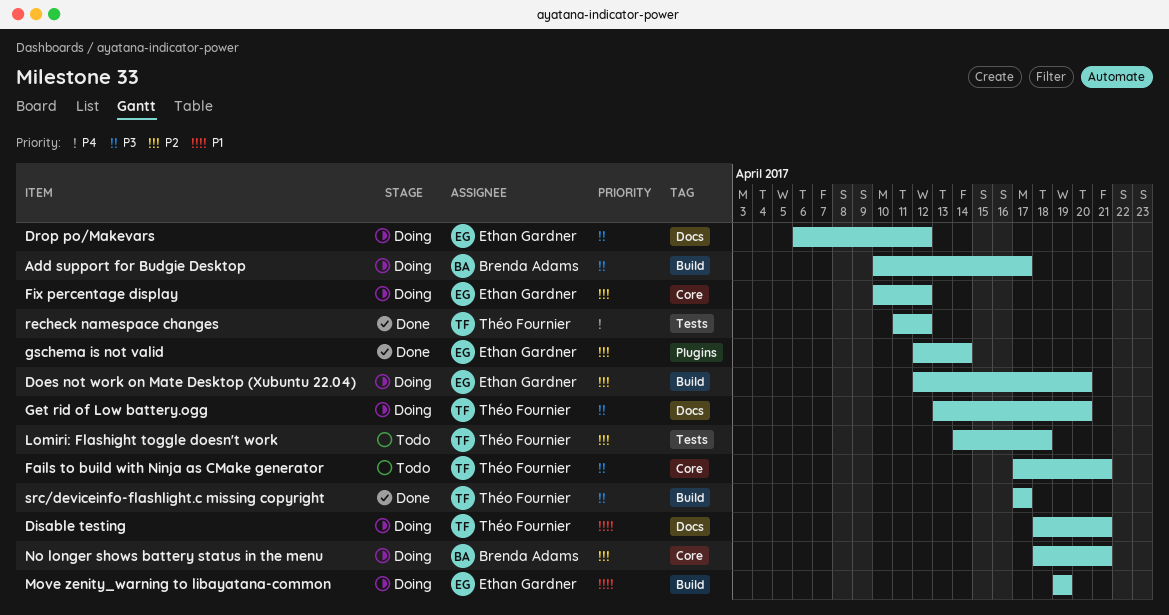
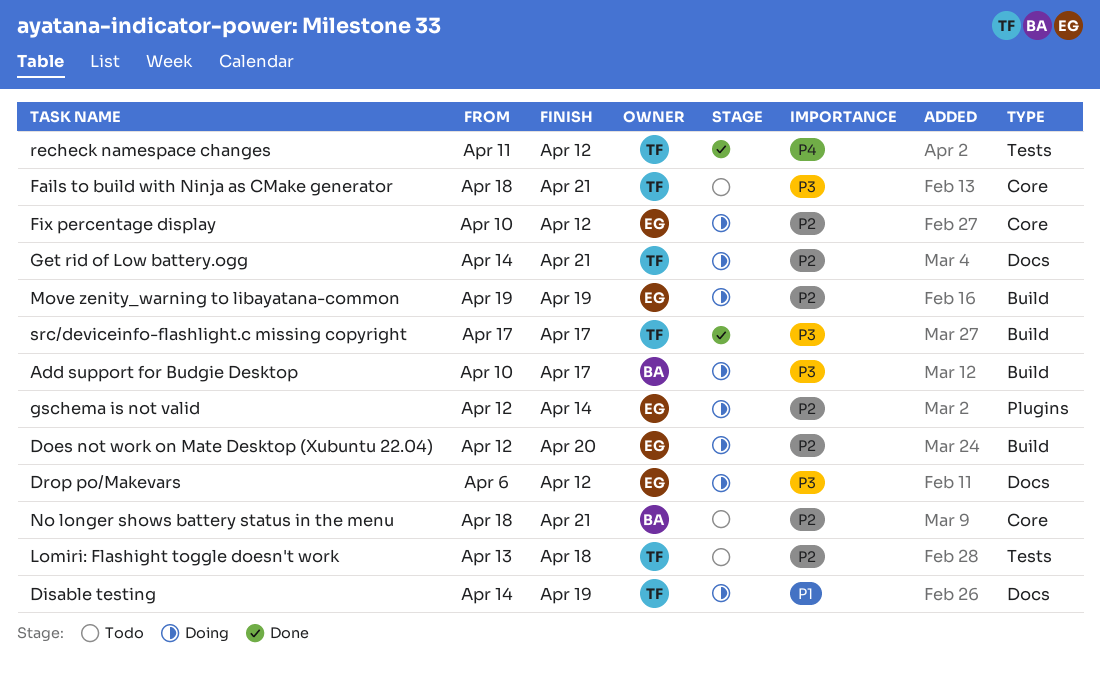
Disable testing, start: Apr 18 -> Apr 14
Disable testing, due: Apr 21 -> Apr 19
Fails to build with Ninja as CMake generator, start: Apr 17 -> Apr 18
Get rid of Low battery.ogg, priority: P3 -> P2
Get rid of Low battery.ogg, start: Apr 13 -> Apr 14
Get rid of Low battery.ogg, due: Apr 20 -> Apr 21
gschema is not valid, status: Done -> Doing
Lomiri: Flashight toggle doesn't work, start: Apr 14 -> Apr 13
Move zenity_warning to libayatana-common, priority: P1 -> P2
No longer shows battery status in the menu, status: Doing -> Todo

